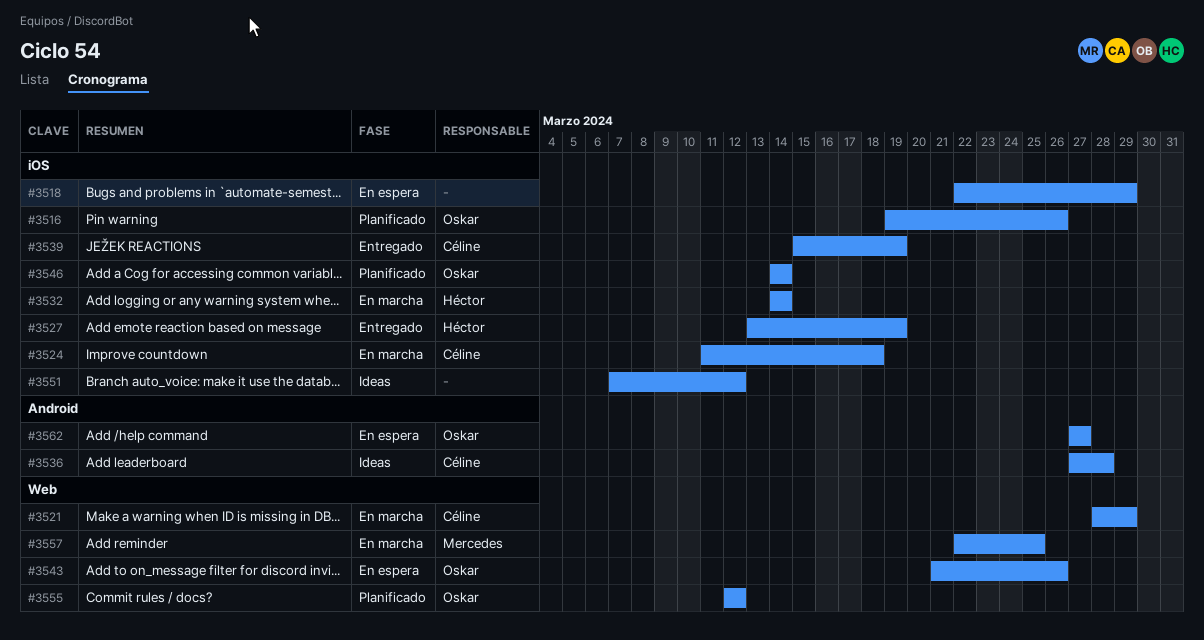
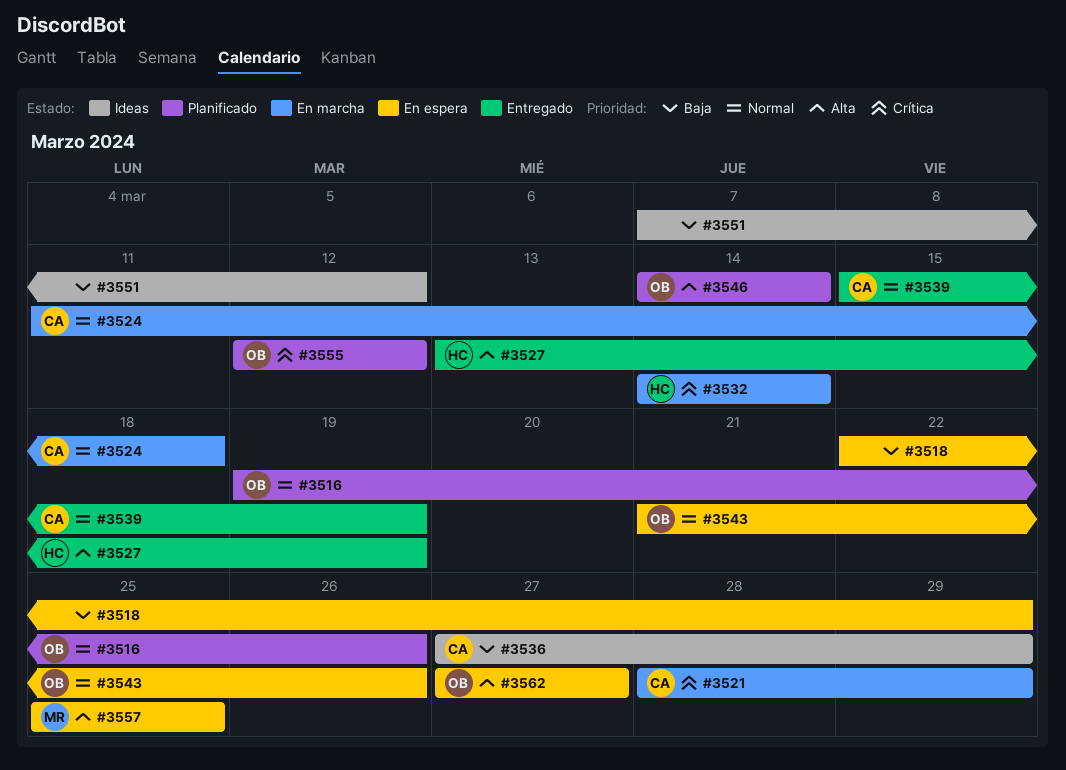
#3536, due: Mar 28 -> Mar 29
#3557, status: En marcha -> En espera
#3557, start: Mar 22 -> Mar 25

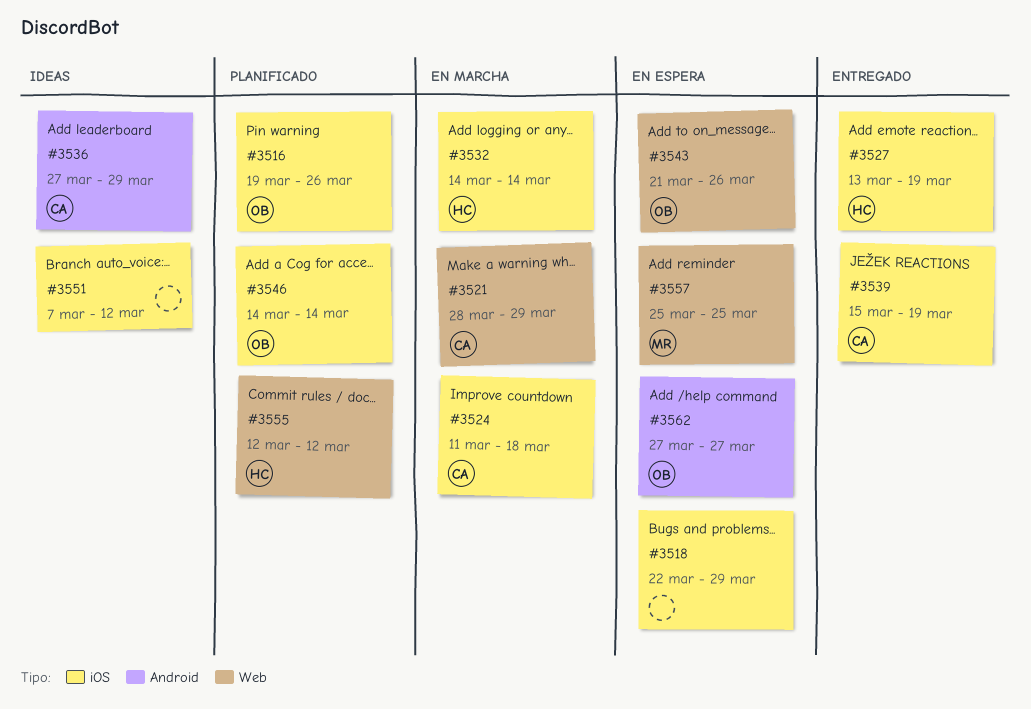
#3555, owner: OB -> HC

